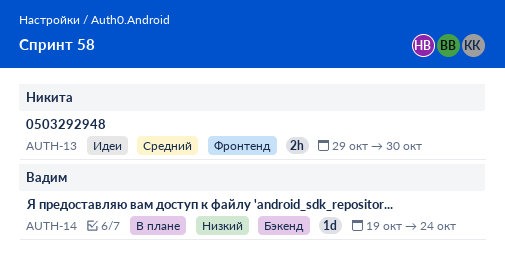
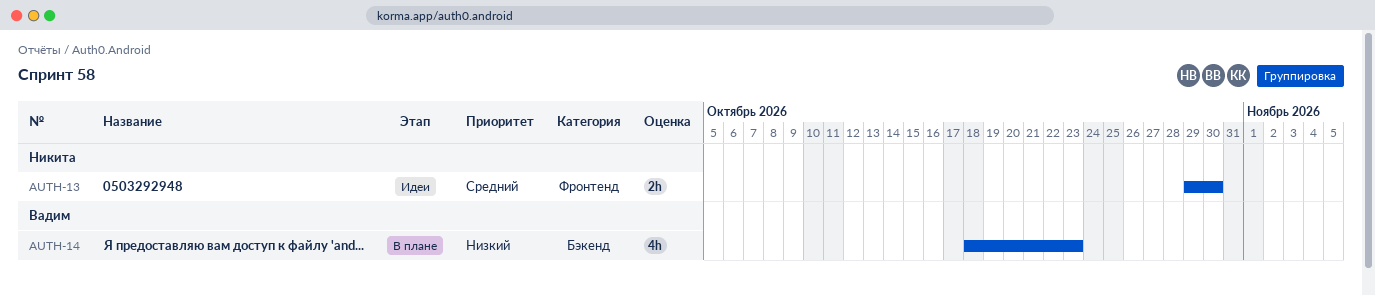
AUTH-14, estimate: 1d -> 4h
AUTH-14, start: Oct 19 -> Oct 18
AUTH-14, due: Oct 24 -> Oct 23

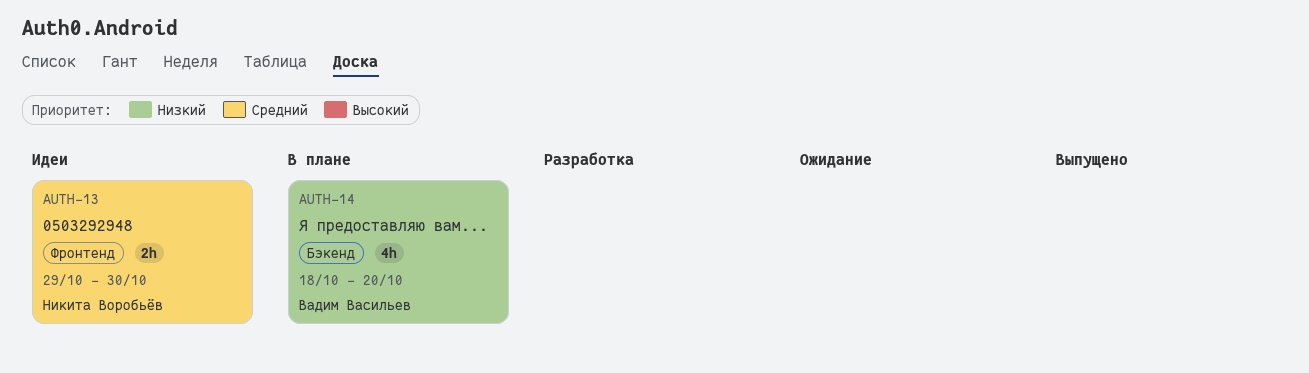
AUTH-14, due: Oct 23 -> Oct 20

